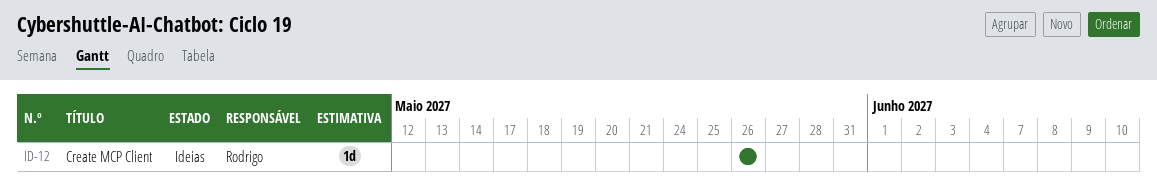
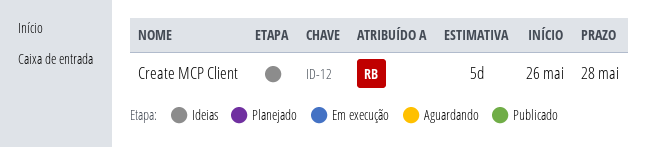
ID-12, estimate: 1d -> 5d
ID-12, due: May 26 -> May 28

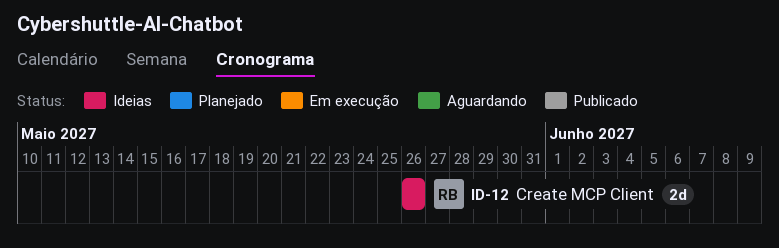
ID-12, estimate: 5d -> 2d
ID-12, due: May 28 -> May 26

